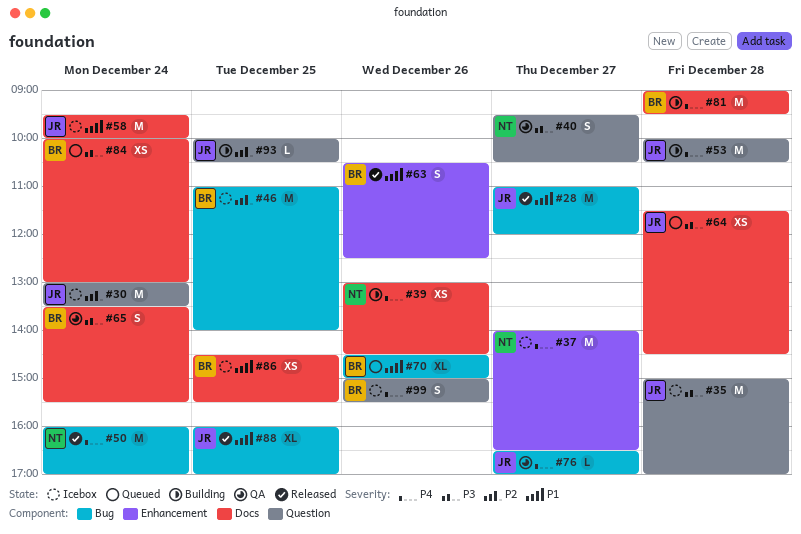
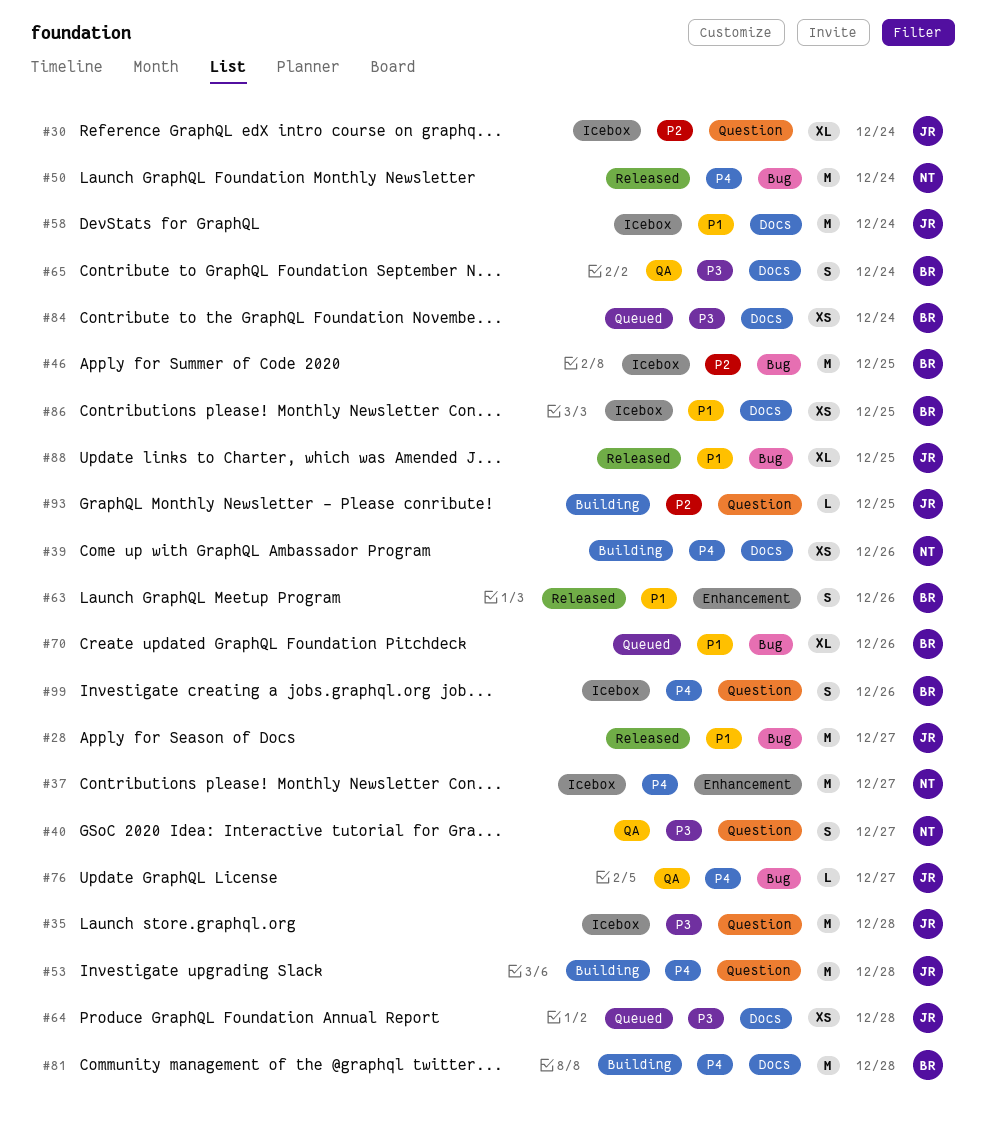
#30, estimate: M -> XL

